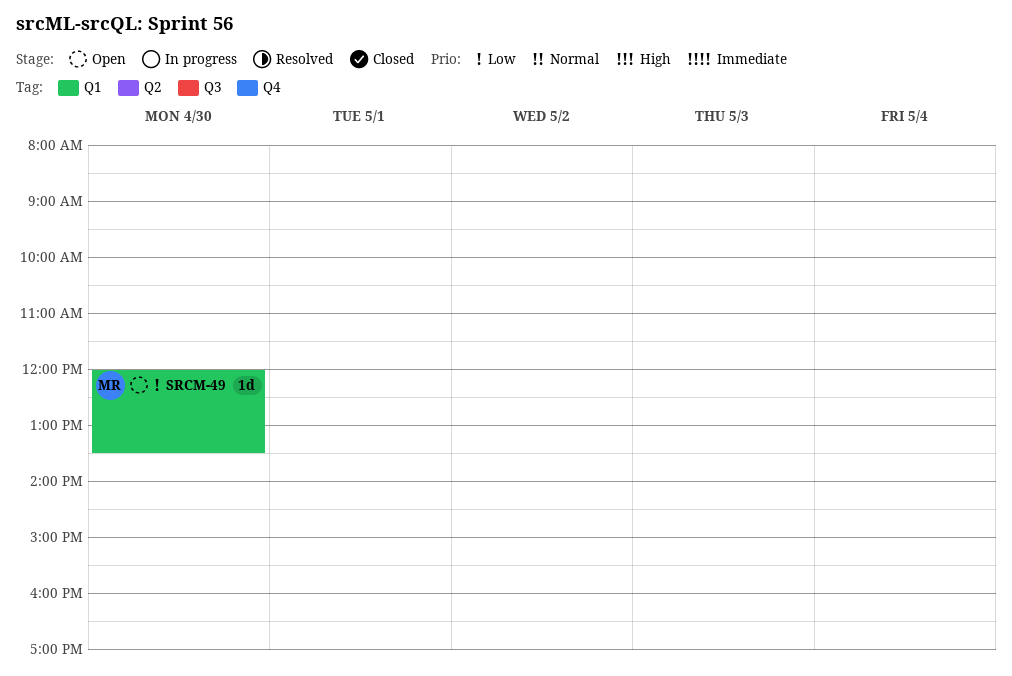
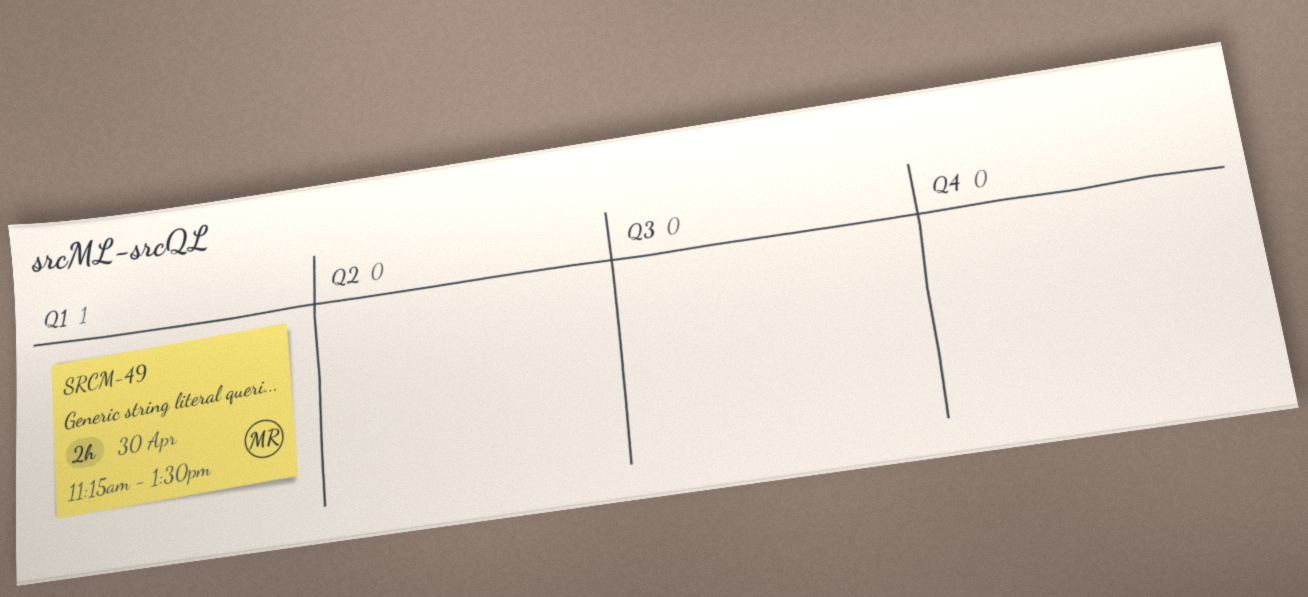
SRCM-49, estimate: 1d -> 2h
SRCM-49, begins: 12:00 -> 11:15

